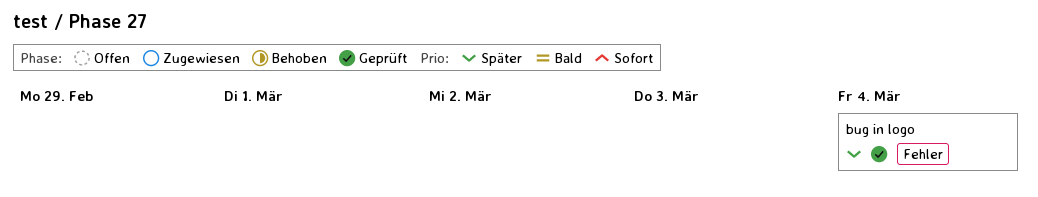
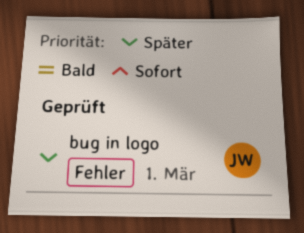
bug in logo, due: Mar 4 -> Mar 1

